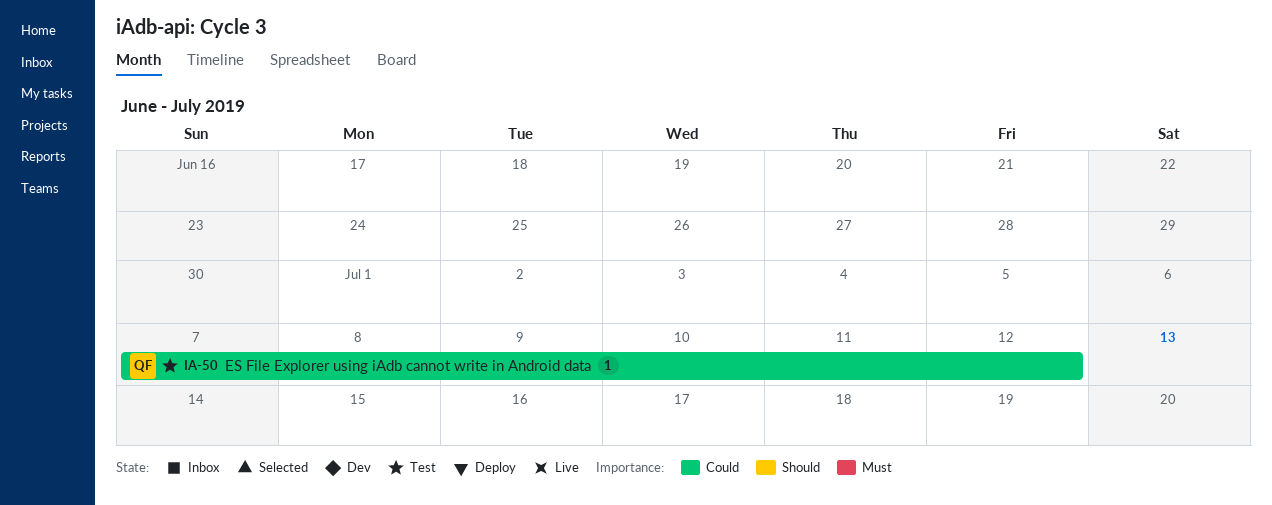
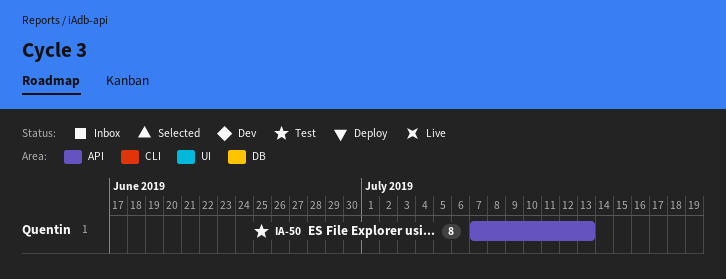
IA-50, estimate: 1 -> 8
IA-50, due: Jul 12 -> Jul 13

